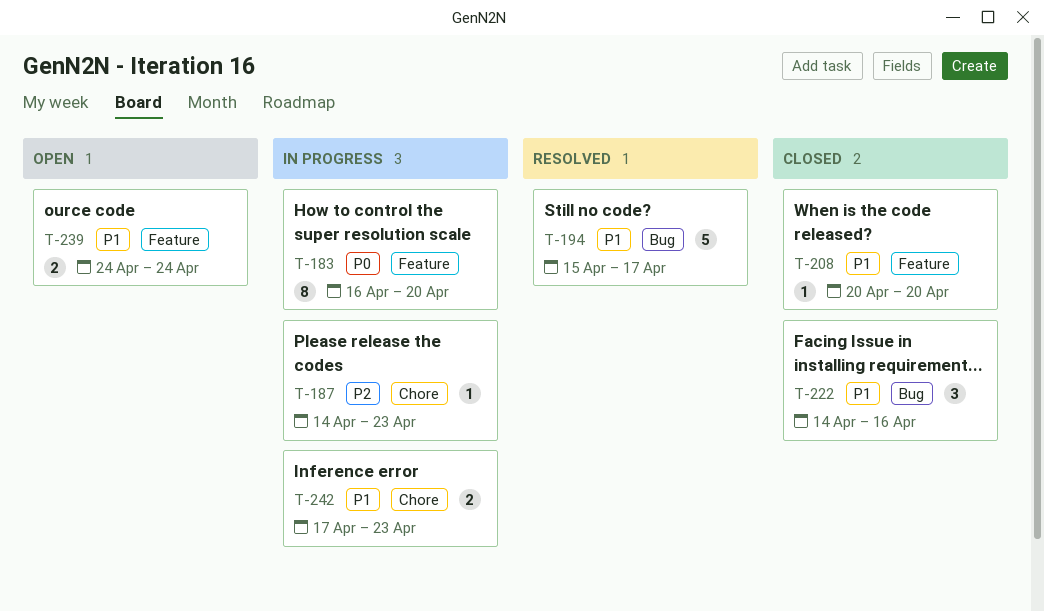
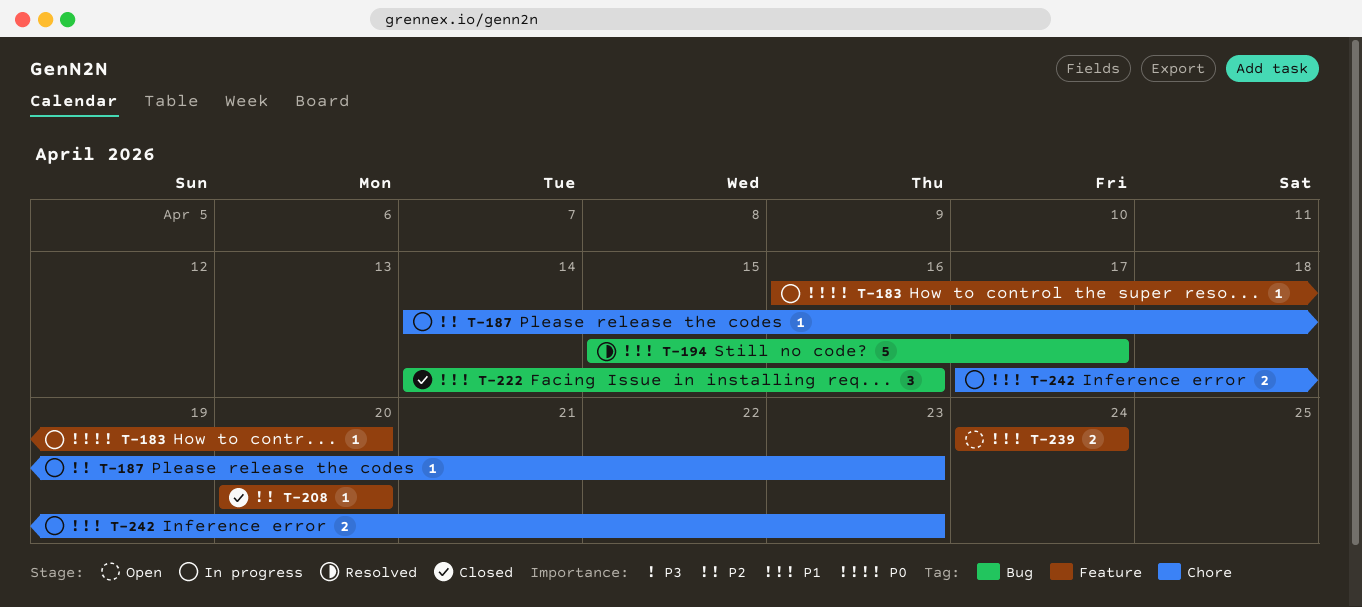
T-183, estimate: 8 -> 1
T-208, priority: P1 -> P2

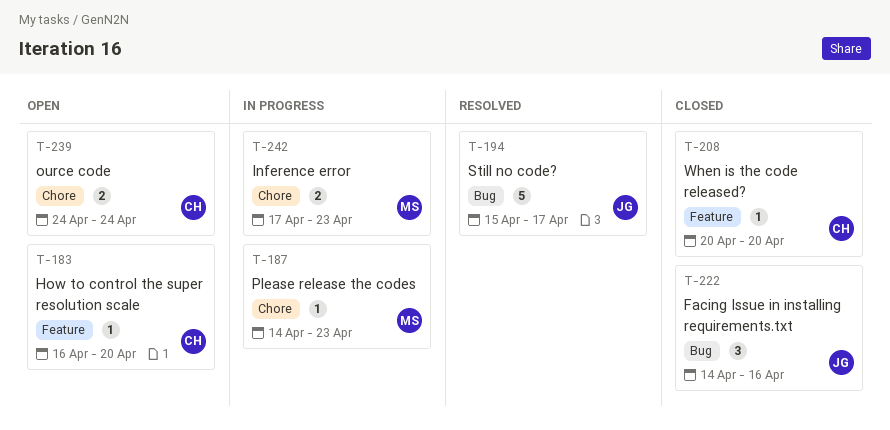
T-183, status: In progress -> Open
T-239, label: Feature -> Chore

